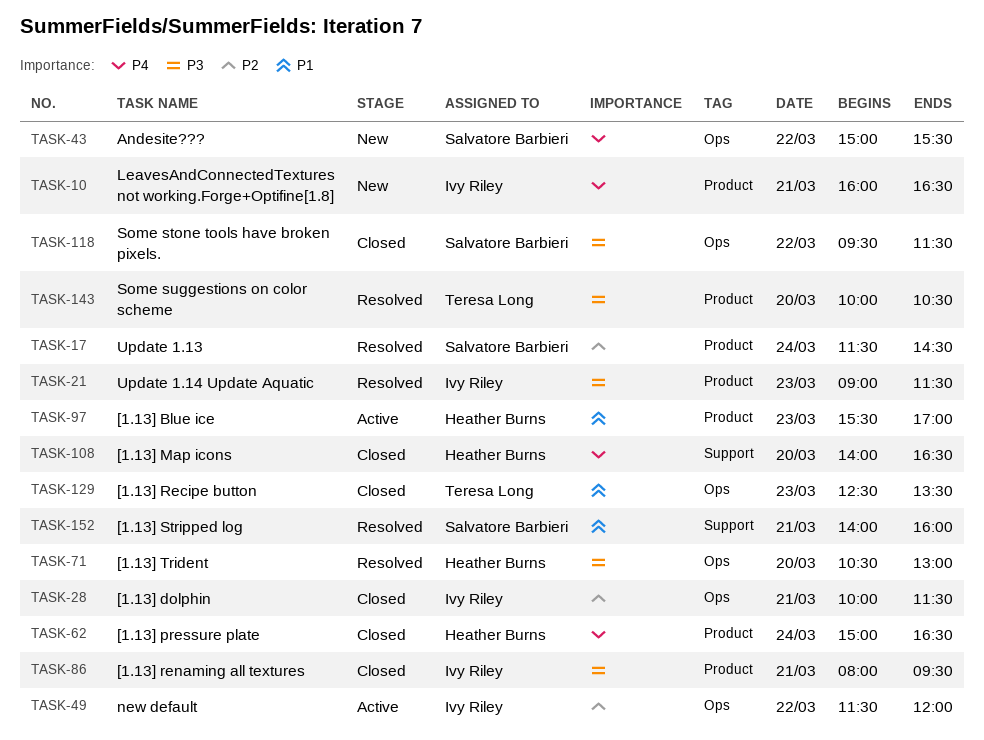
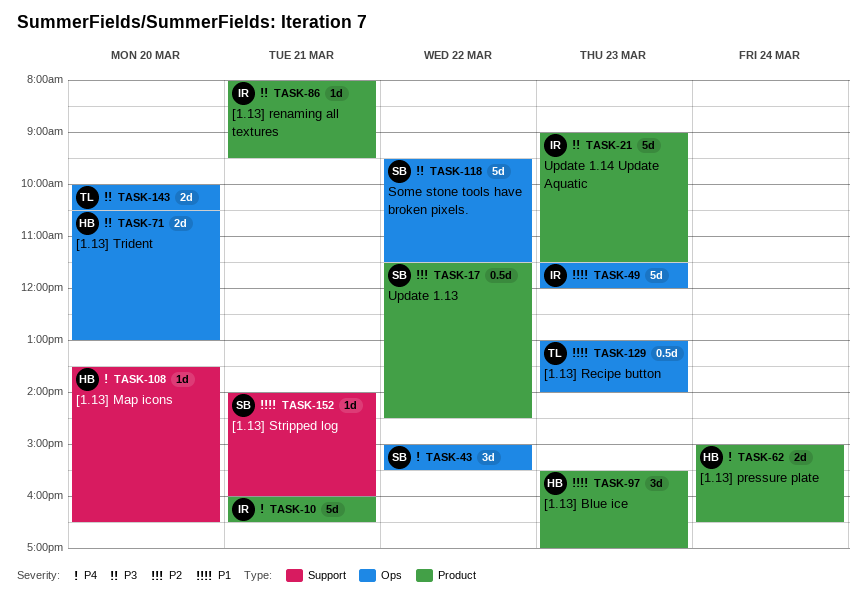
TASK-17, day: Mar 24 -> Mar 22
TASK-28: present -> none
TASK-49, priority: P2 -> P1
TASK-49, day: Mar 22 -> Mar 23
TASK-108, begins: 14:00 -> 13:30
TASK-129, begins: 12:30 -> 13:00
TASK-129, ends: 13:30 -> 14:00
TASK-143, label: Product -> Ops

